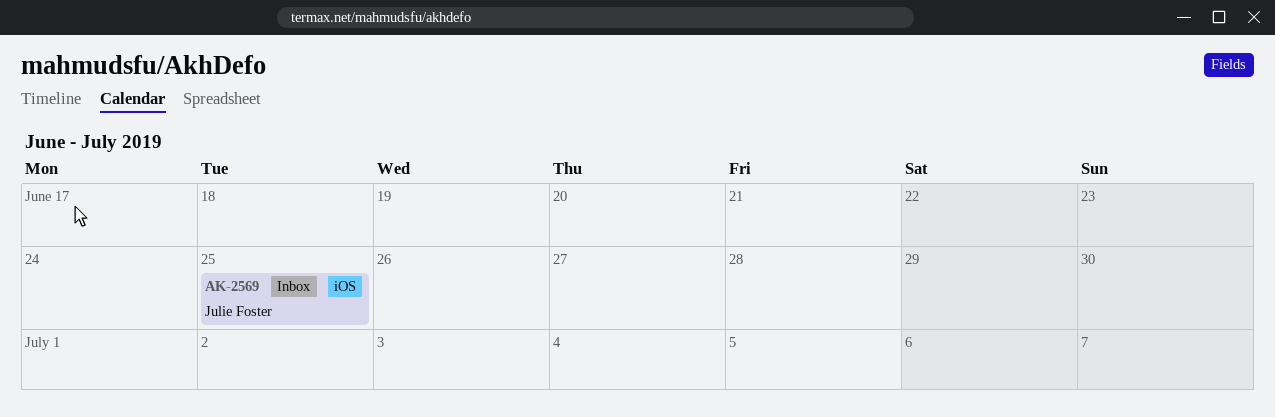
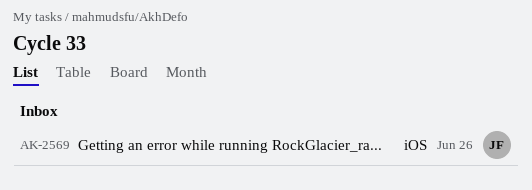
AK-2569, due: Jun 25 -> Jun 26

